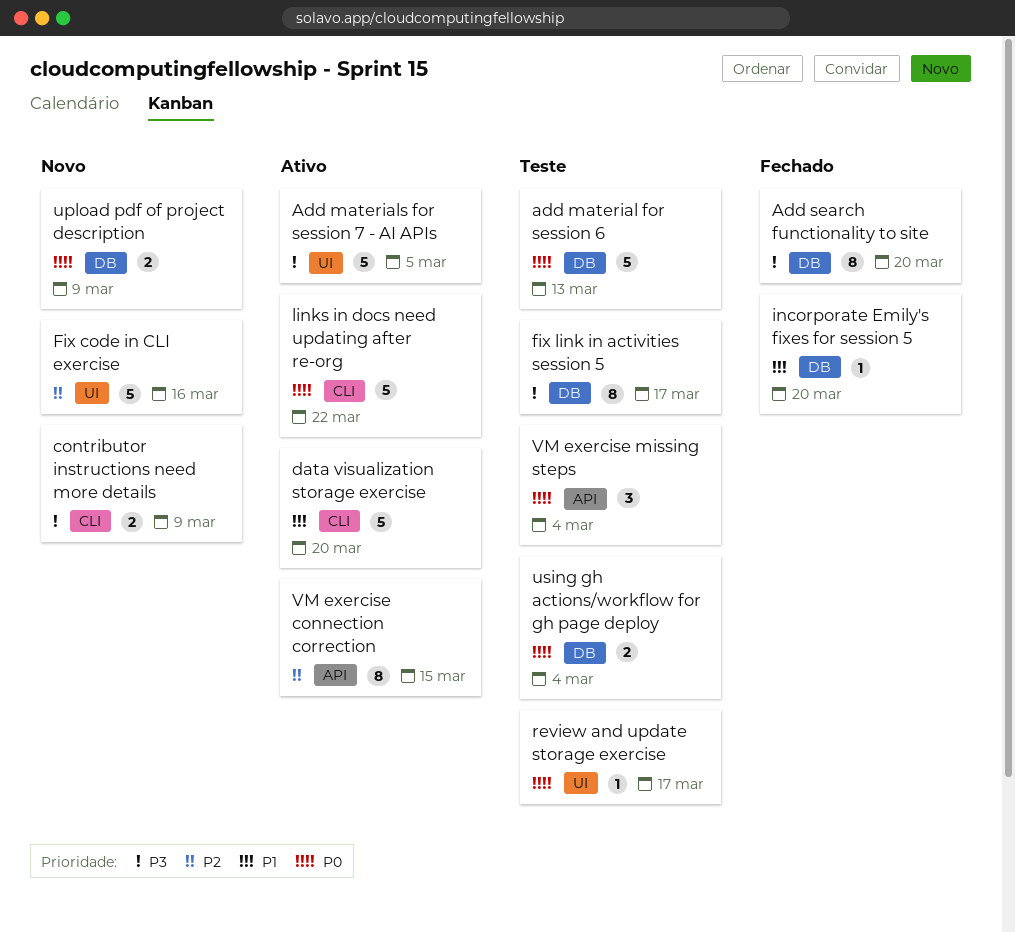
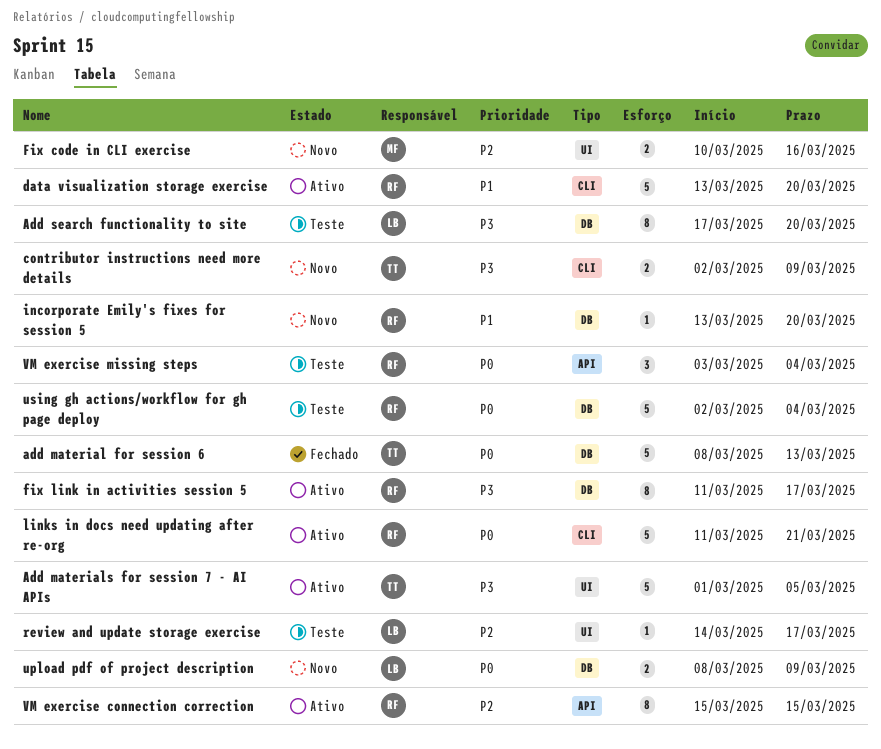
add material for session 6, status: Teste -> Fechado
Add search functionality to site, status: Fechado -> Teste
Fix code in CLI exercise, estimate: 5 -> 2
fix link in activities session 5, status: Teste -> Ativo
incorporate Emily's fixes for session 5, status: Fechado -> Novo
links in docs need updating after re-org, due: Mar 22 -> Mar 21
review and update storage exercise, priority: P0 -> P2
using gh actions/workflow for gh page deploy, estimate: 2 -> 5

